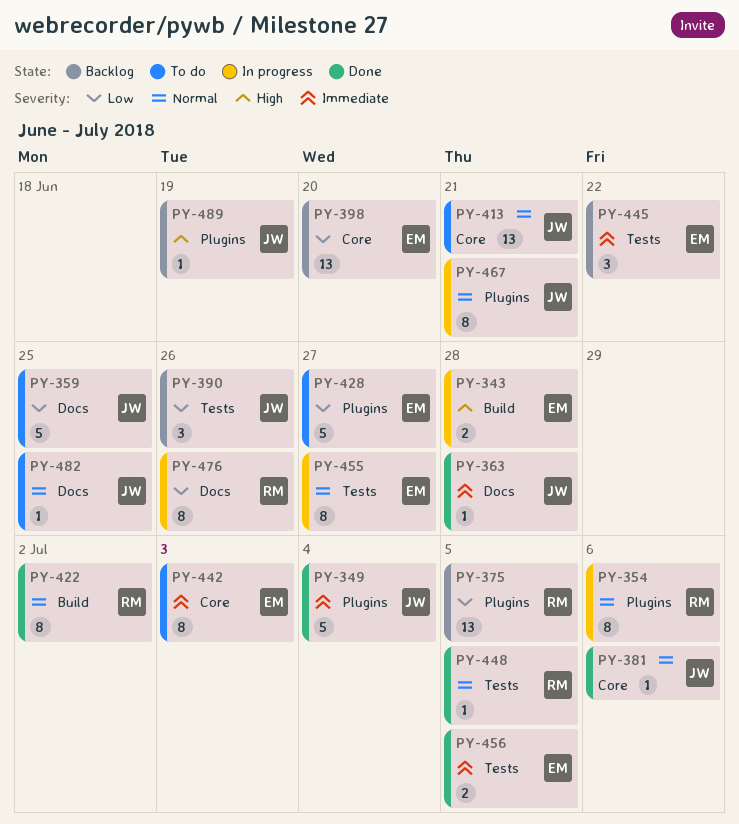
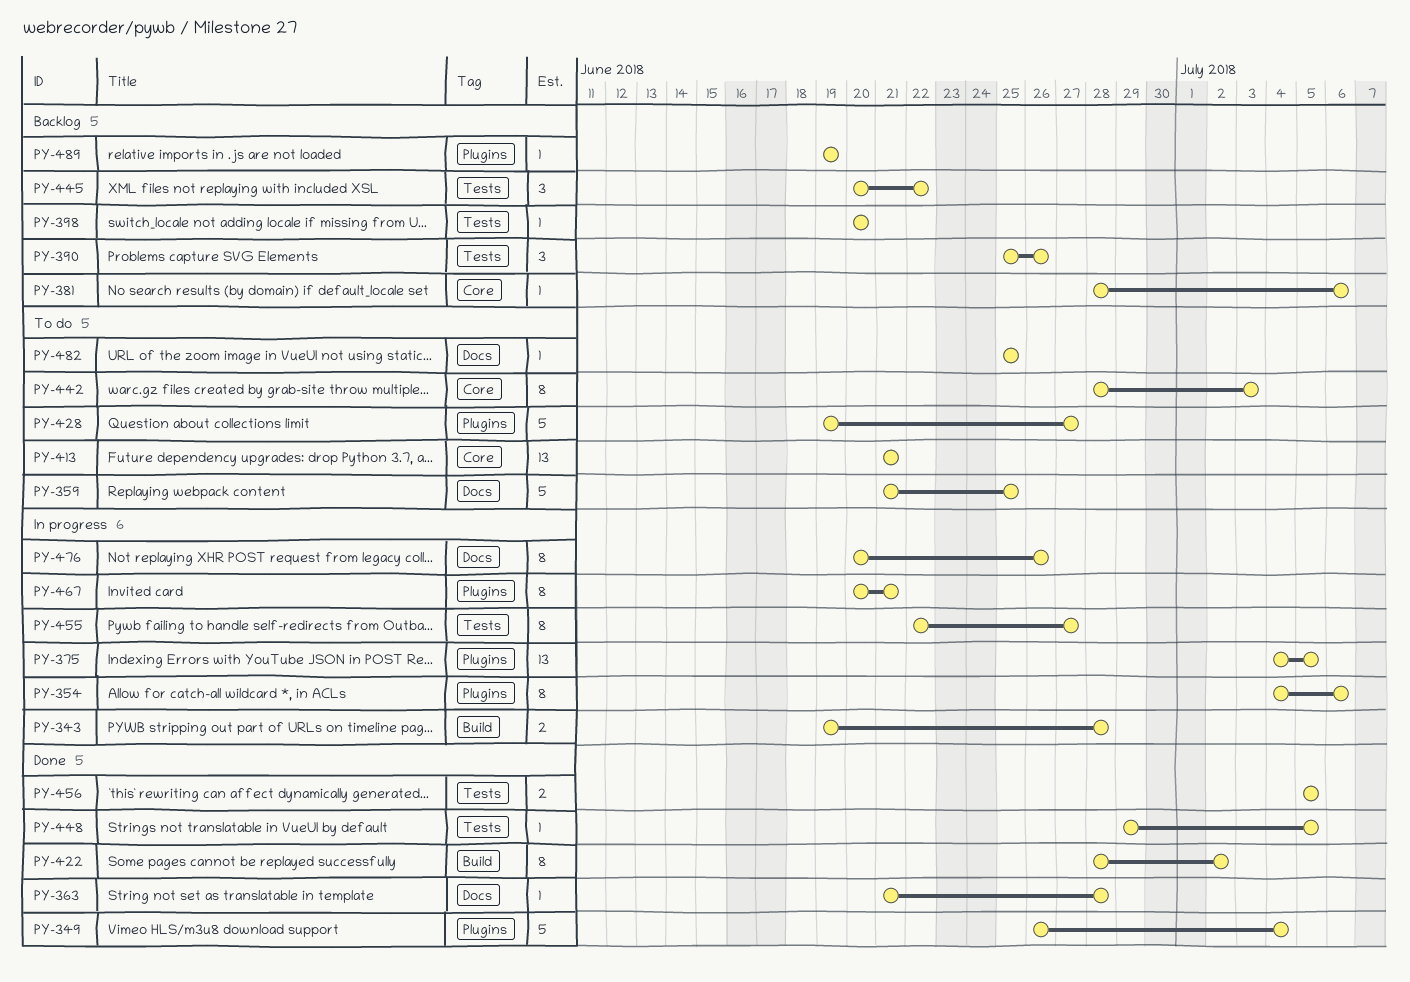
PY-375, status: Backlog -> In progress
PY-381, status: Done -> Backlog
PY-398, label: Core -> Tests
PY-398, estimate: 13 -> 1

